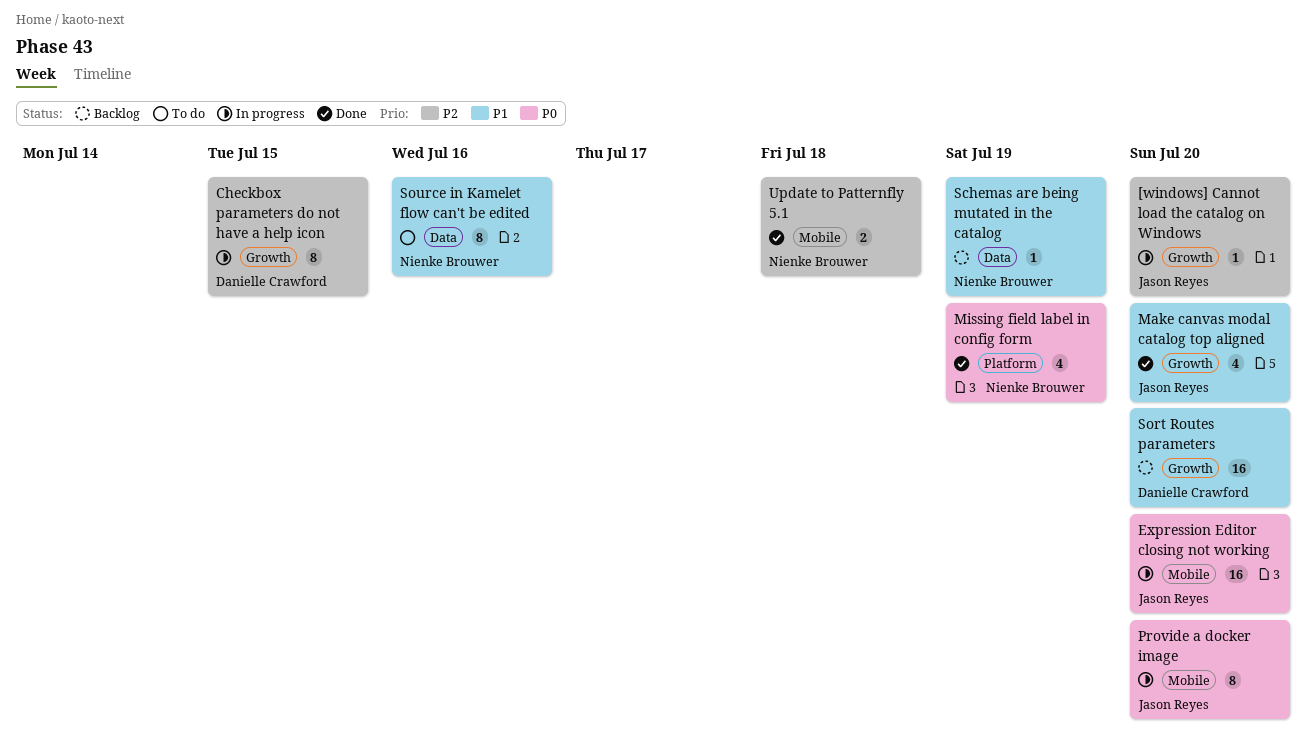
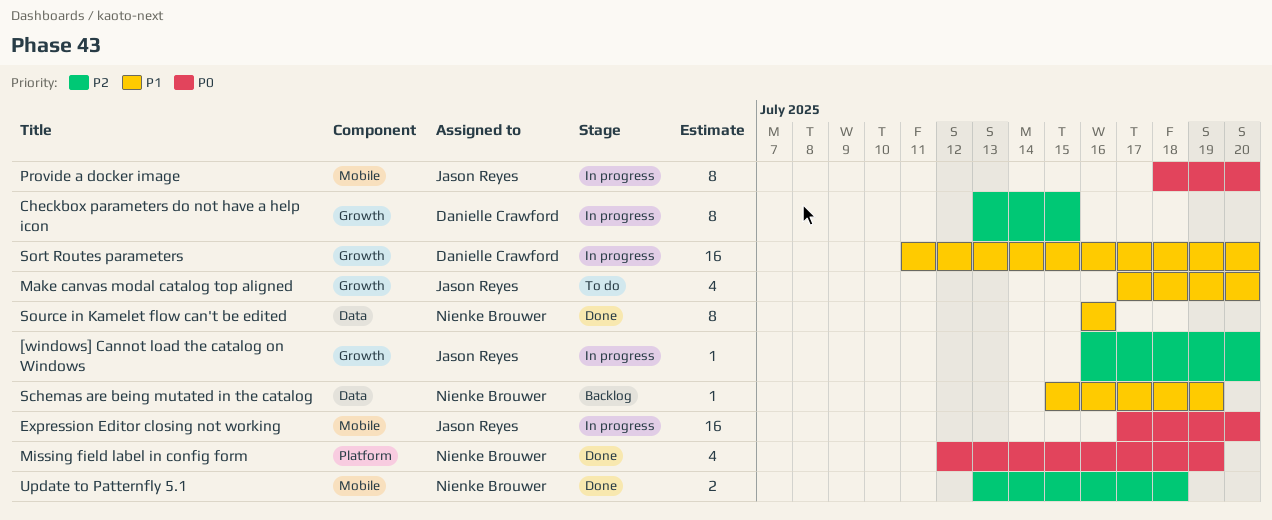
Make canvas modal catalog top aligned, status: Done -> To do
Sort Routes parameters, status: Backlog -> In progress
Source in Kamelet flow can't be edited, status: To do -> Done

